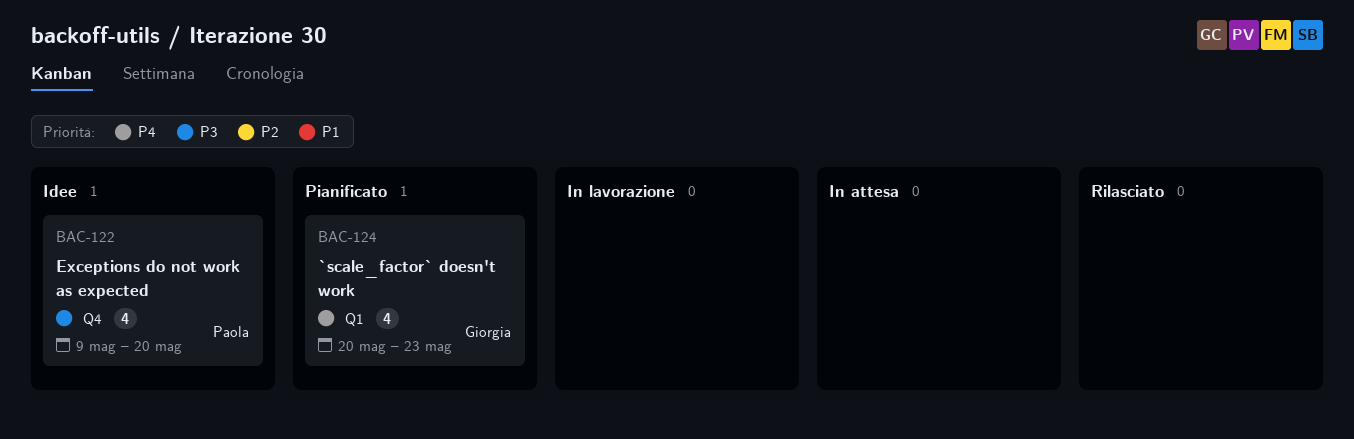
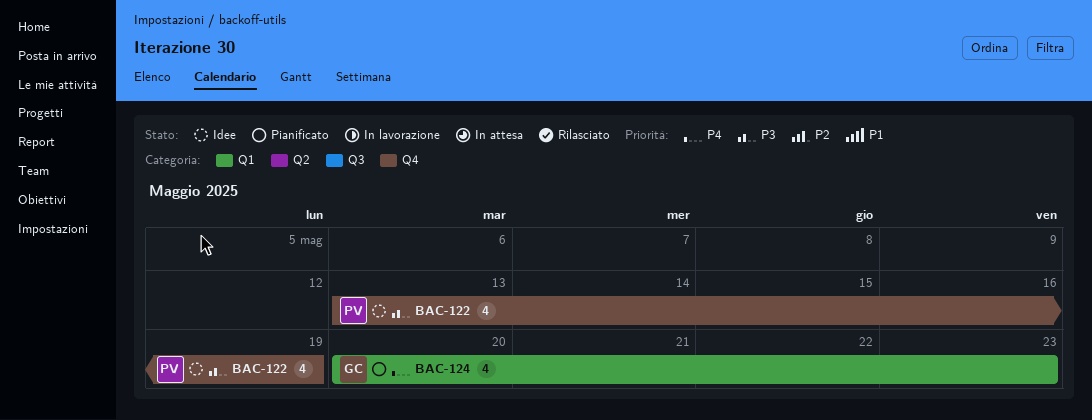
BAC-122, start: May 9 -> May 13
BAC-122, due: May 20 -> May 19

